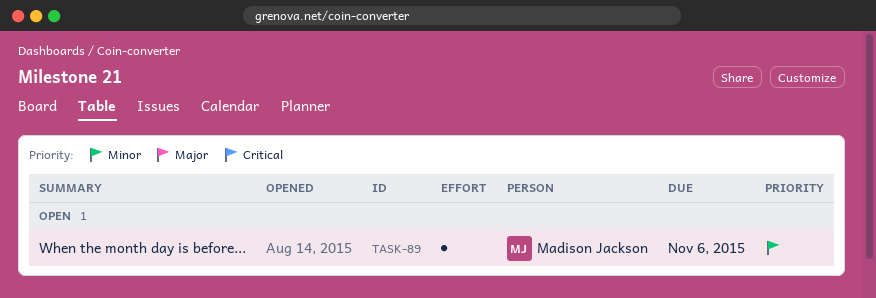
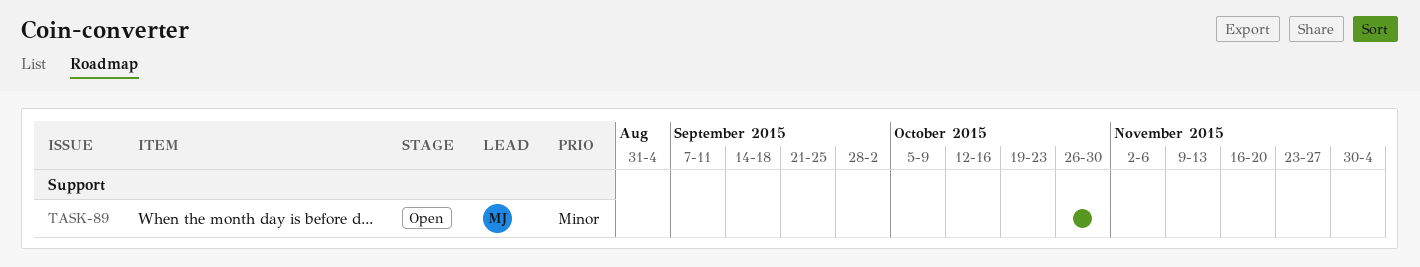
TASK-89, due: Nov 6 -> Oct 30

